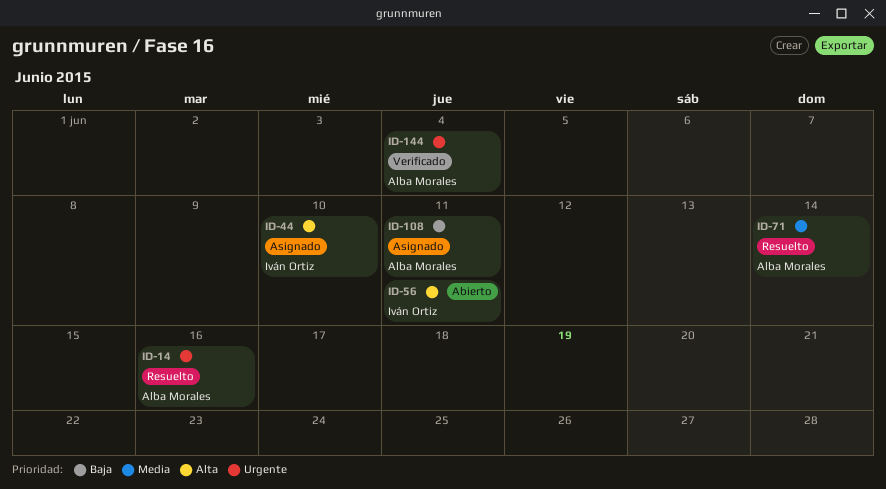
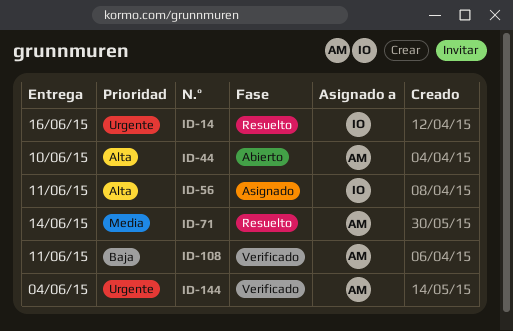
ID-14, owner: Alba Morales -> Iván Ortiz
ID-44, status: Asignado -> Abierto
ID-44, owner: Iván Ortiz -> Alba Morales
ID-56, status: Abierto -> Asignado
ID-108, status: Asignado -> Verificado

